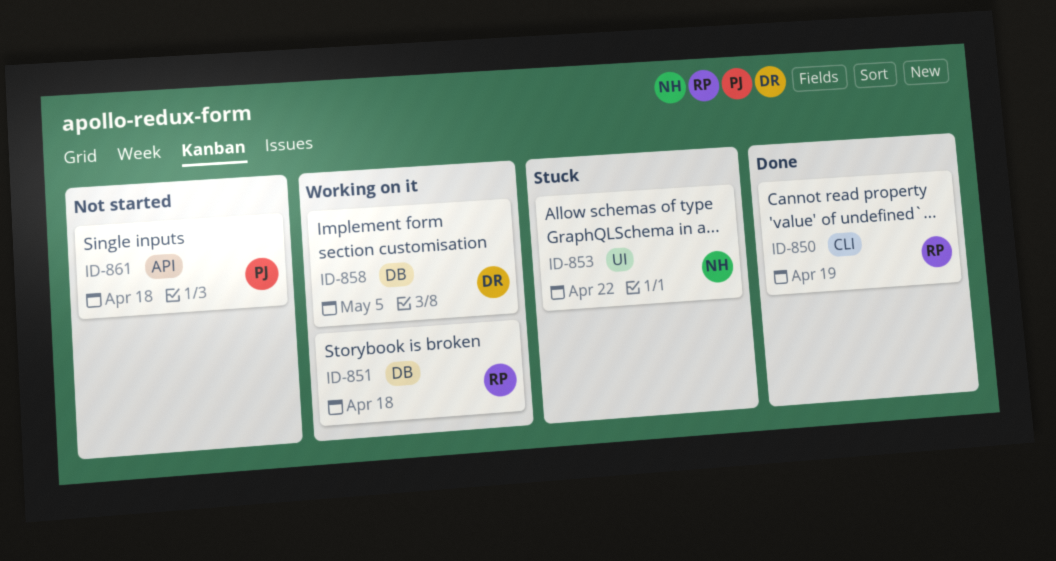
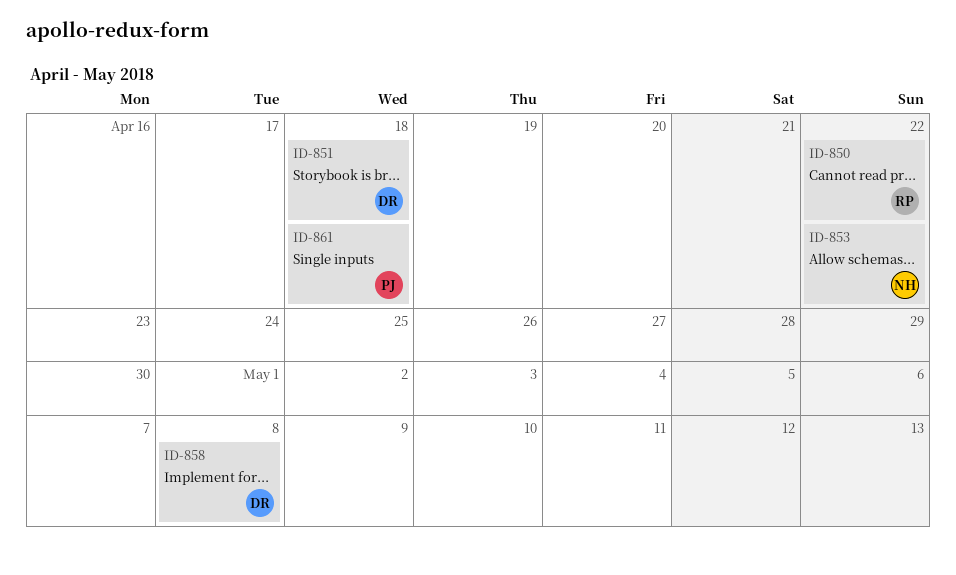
ID-850, due: Apr 19 -> Apr 22
ID-851, owner: RP -> DR
ID-858, due: May 5 -> May 8

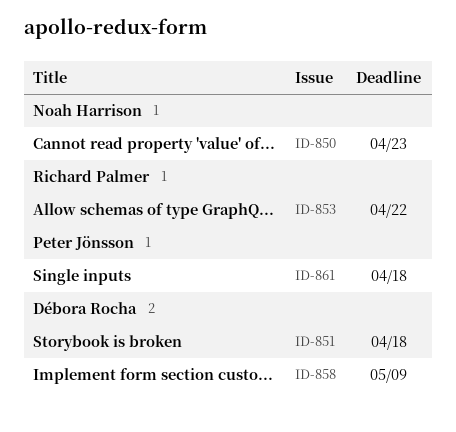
ID-850, owner: Richard Palmer -> Noah Harrison
ID-850, due: Apr 22 -> Apr 23
ID-853, owner: Noah Harrison -> Richard Palmer
ID-858, due: May 8 -> May 9

